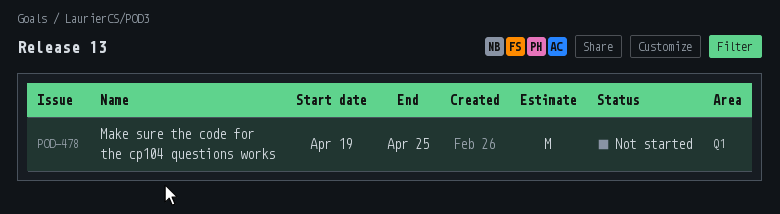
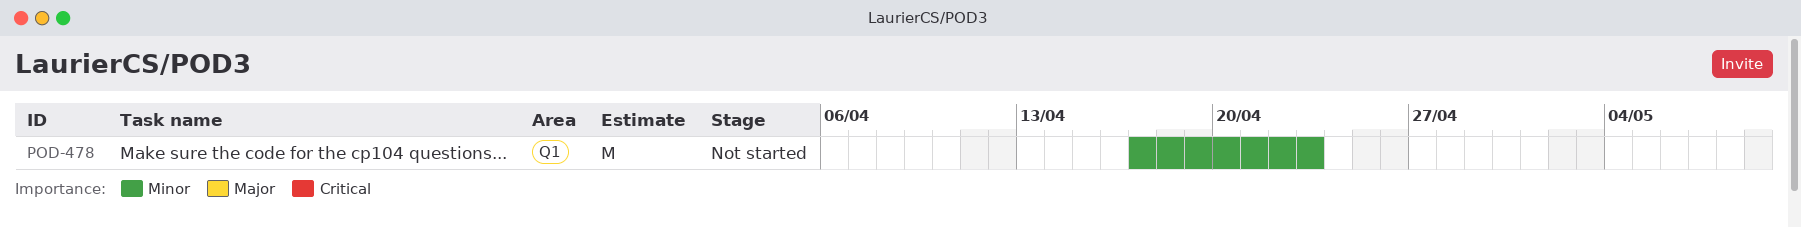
POD-478, start: Apr 19 -> Apr 17
POD-478, due: Apr 25 -> Apr 23

